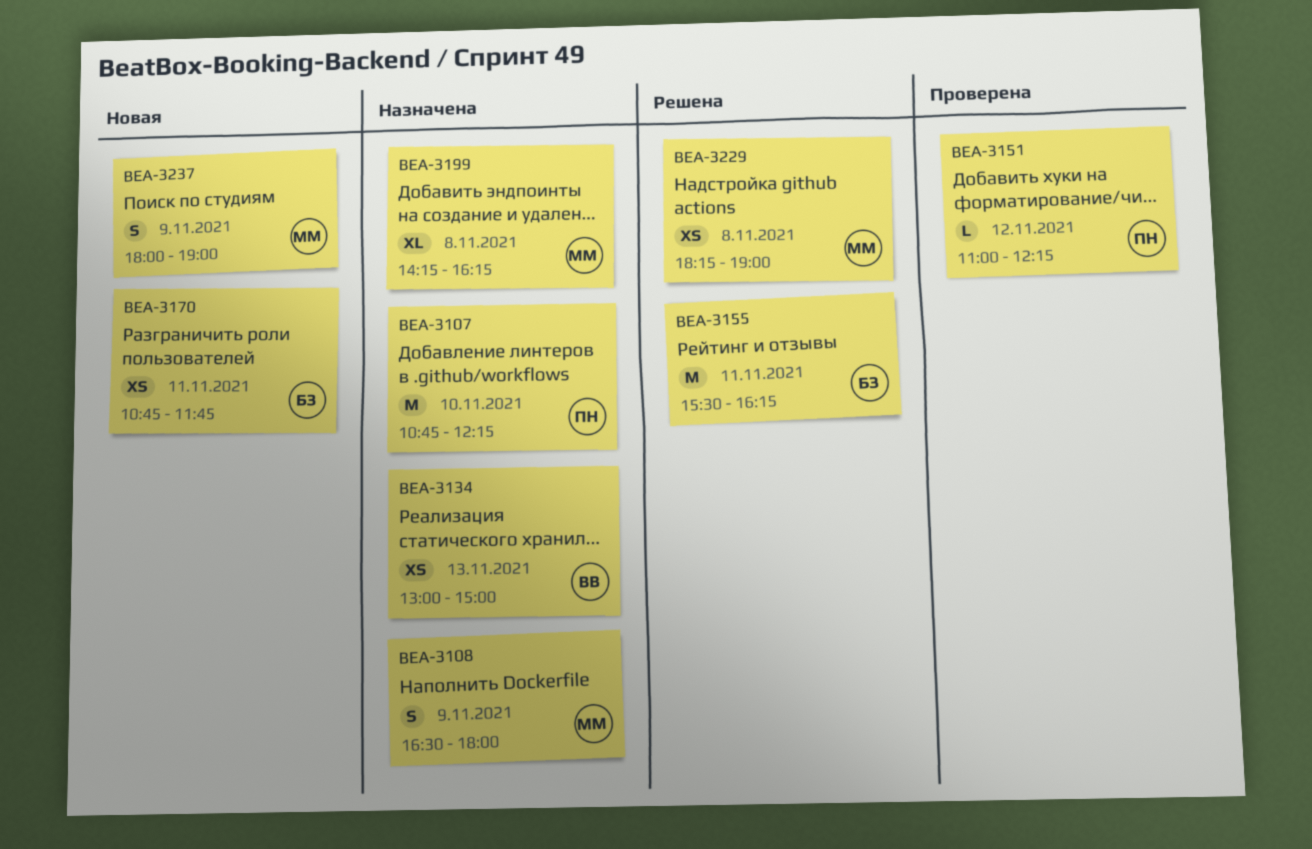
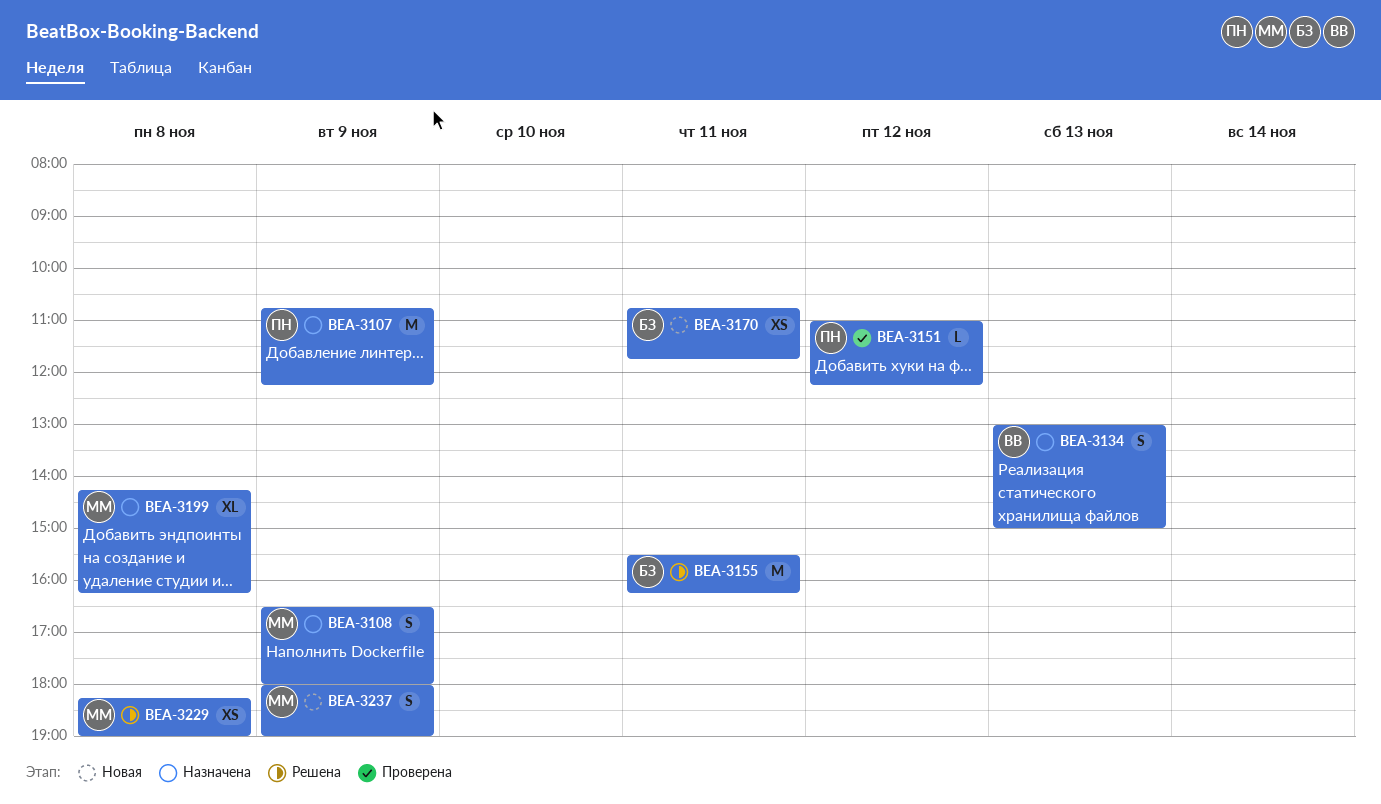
BEA-3107, day: Nov 10 -> Nov 9
BEA-3134, estimate: XS -> S

